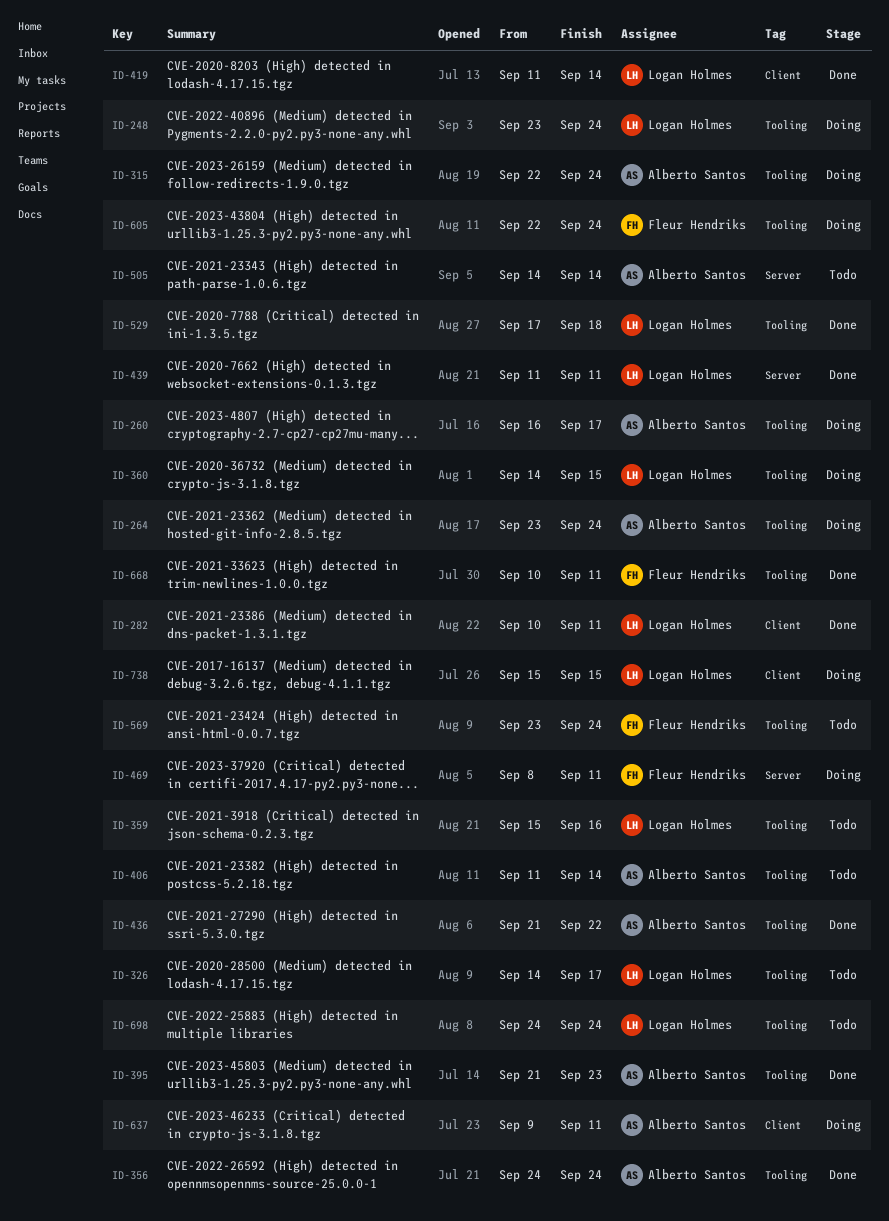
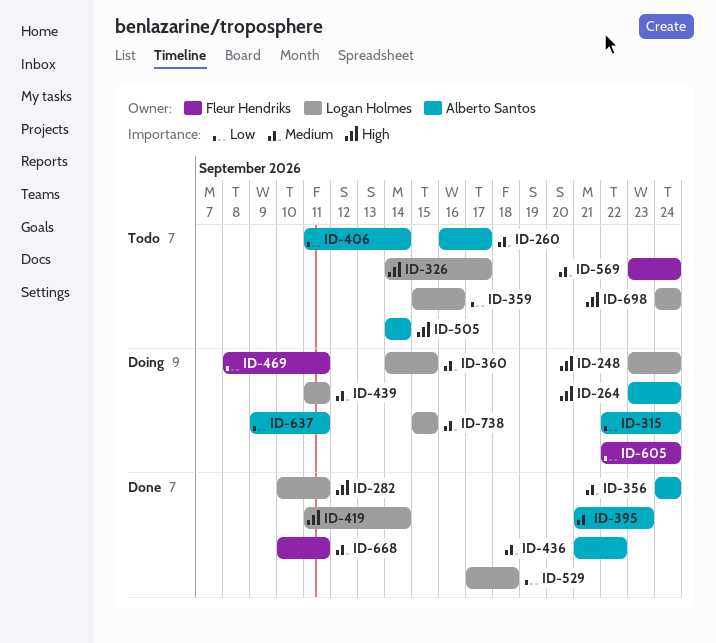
ID-260, status: Doing -> Todo
ID-439, status: Done -> Doing

